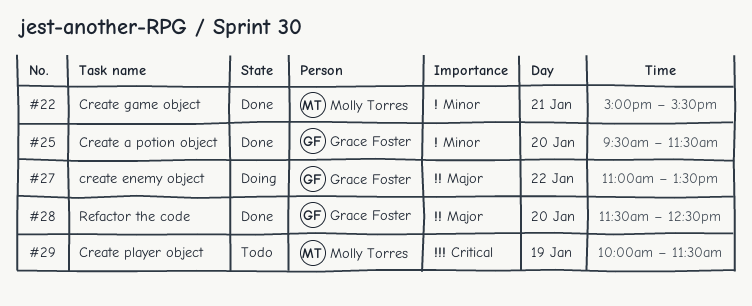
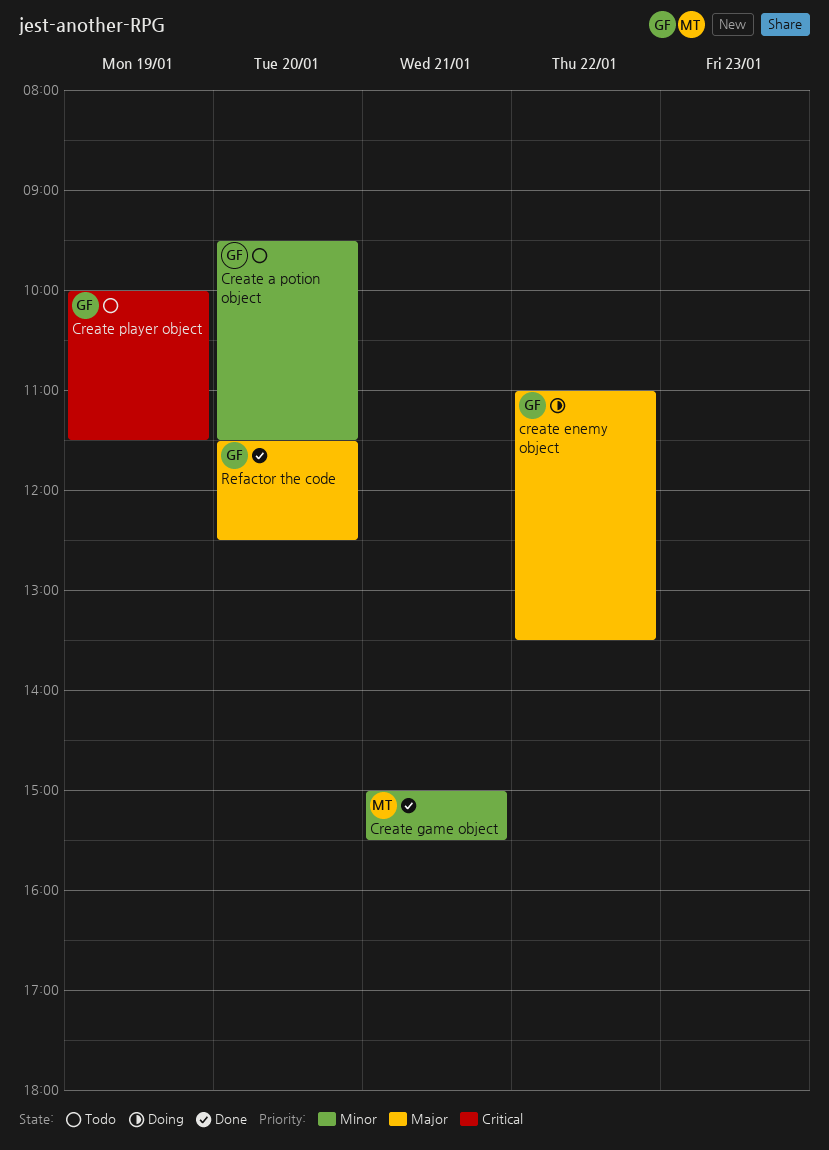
Create a potion object, status: Done -> Todo
Create player object, owner: Molly Torres -> Grace Foster

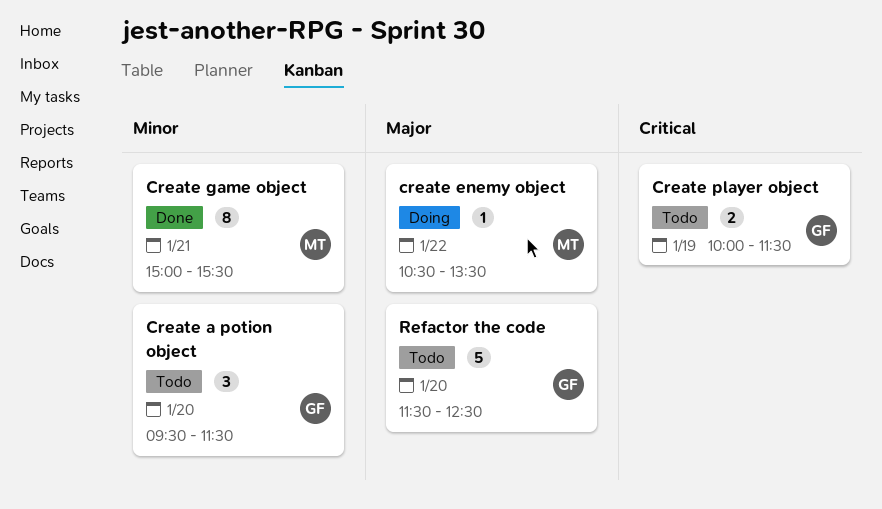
create enemy object, owner: GF -> MT
create enemy object, begins: 11:00 -> 10:30
Refactor the code, status: Done -> Todo

